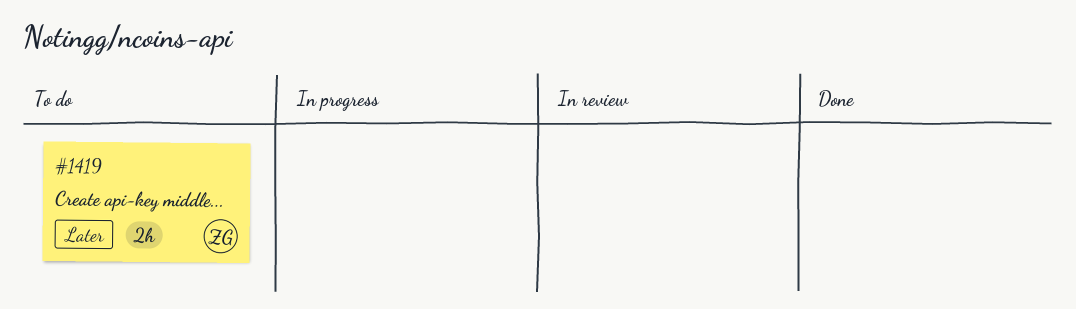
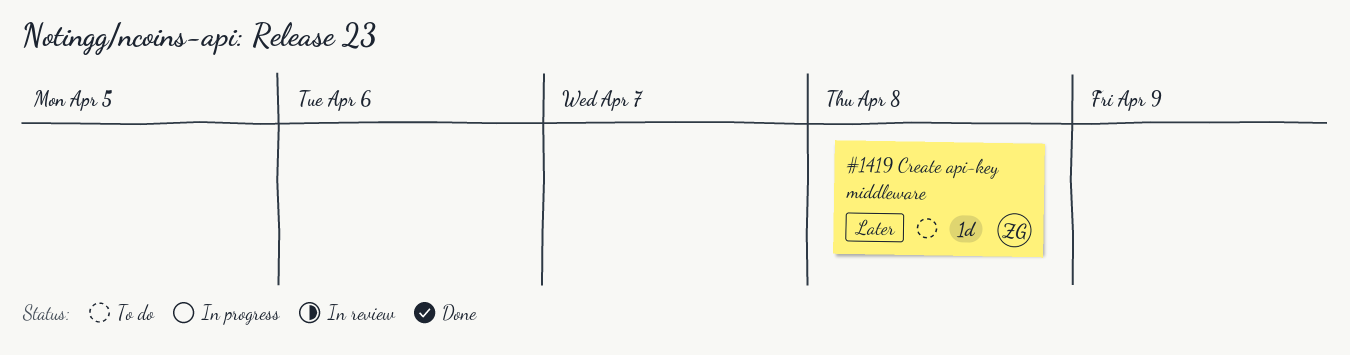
#1419, estimate: 2h -> 1d

